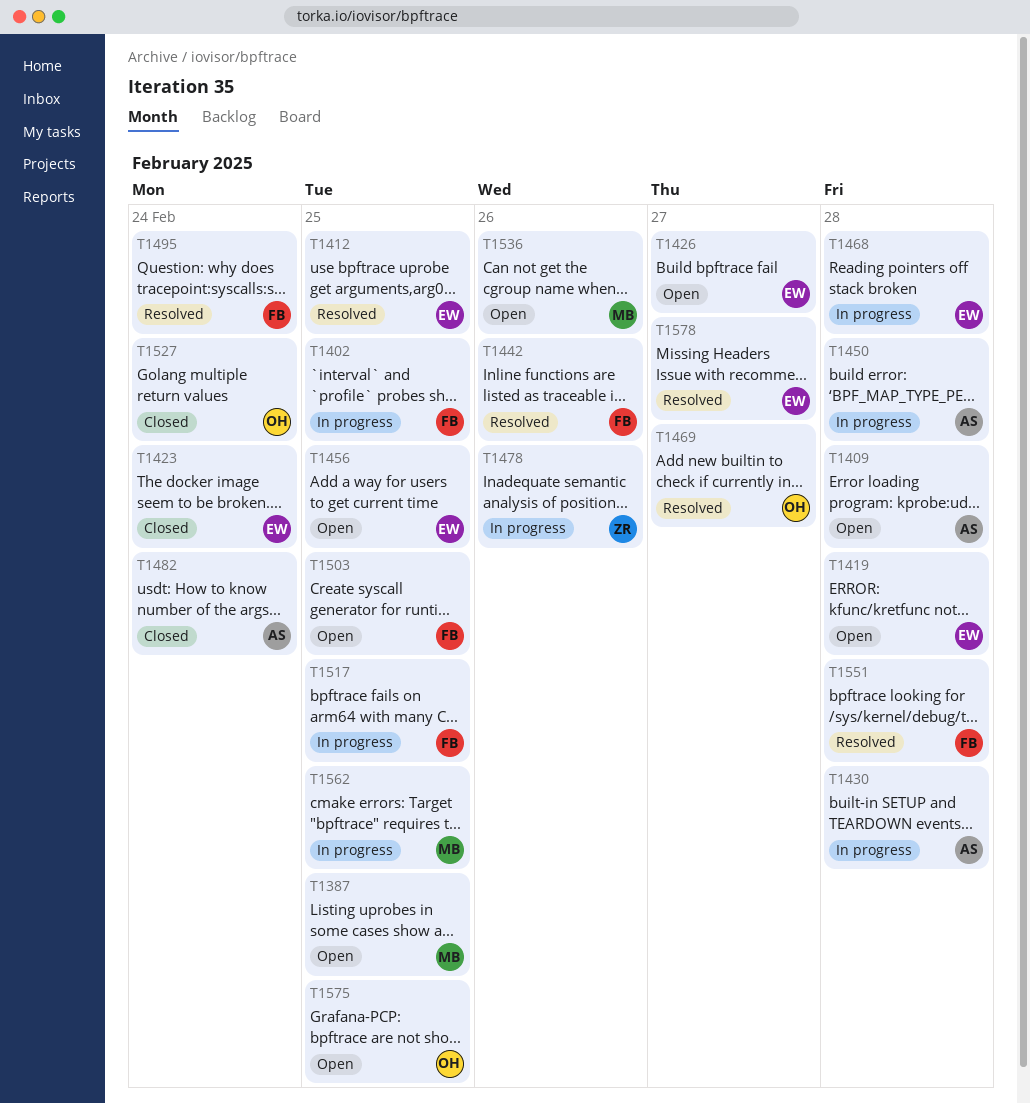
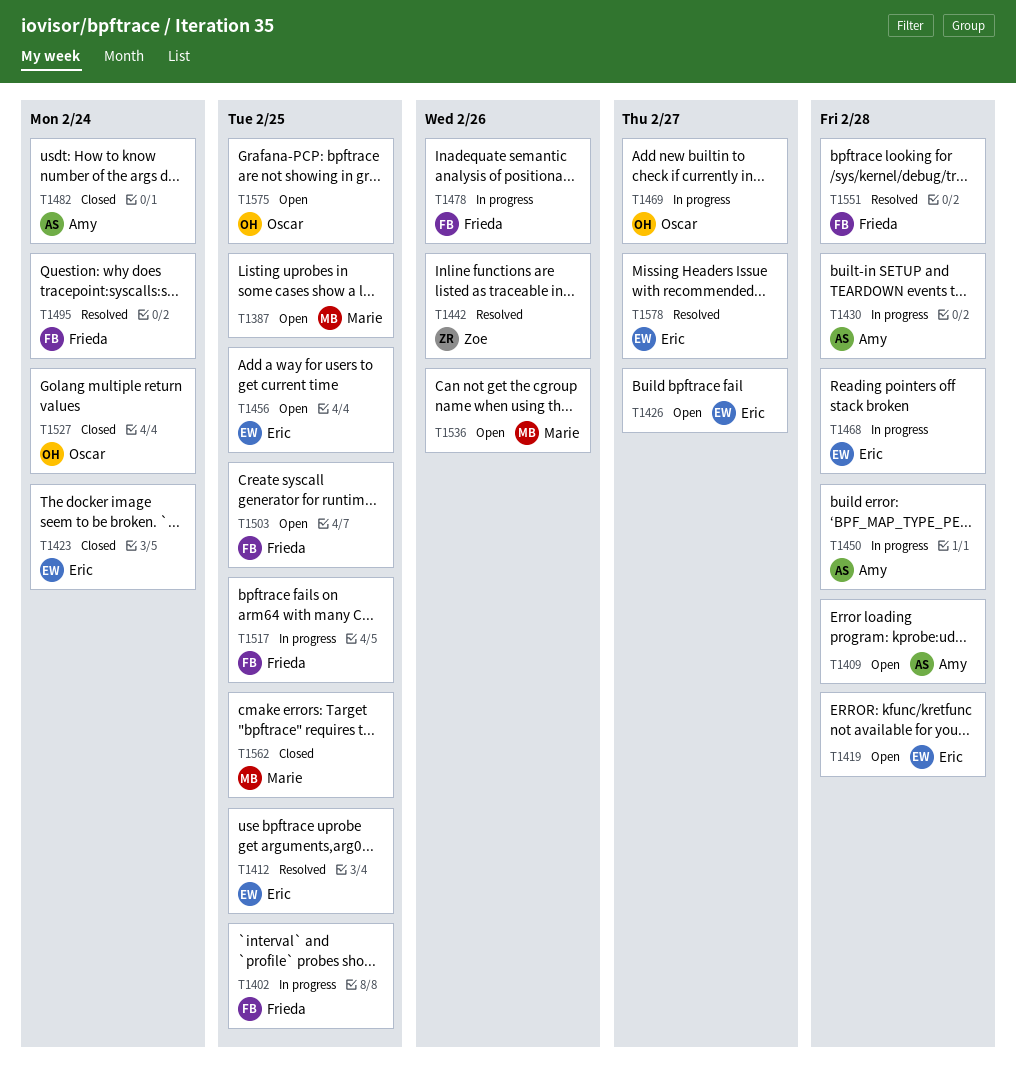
T1442, owner: Frieda -> Zoe
T1469, status: Resolved -> In progress
T1478, owner: Zoe -> Frieda
T1562, status: In progress -> Closed

